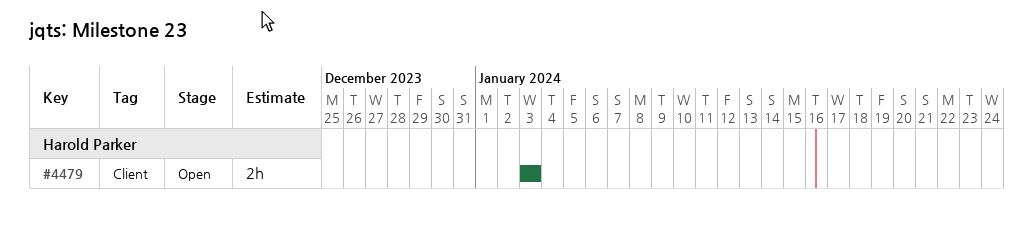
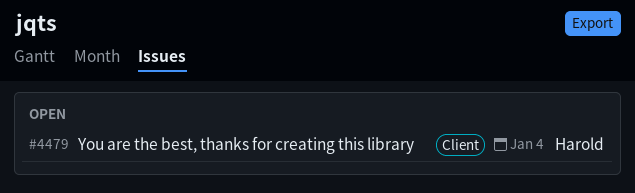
#4479, due: Jan 3 -> Jan 4

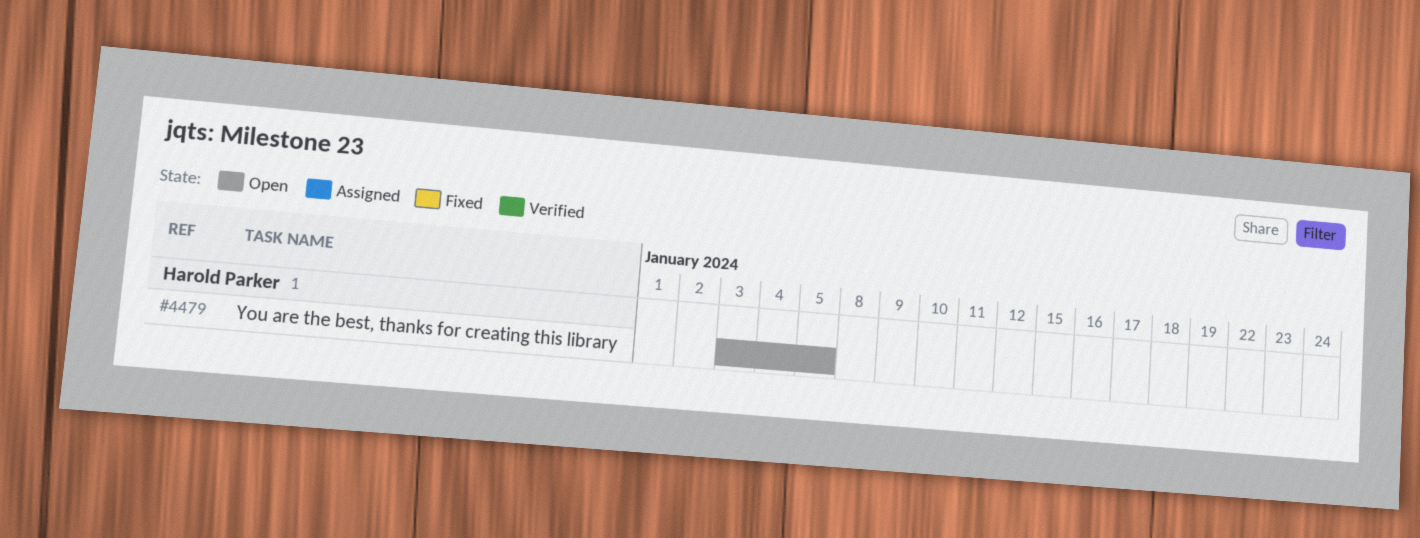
#4479, due: Jan 4 -> Jan 5

